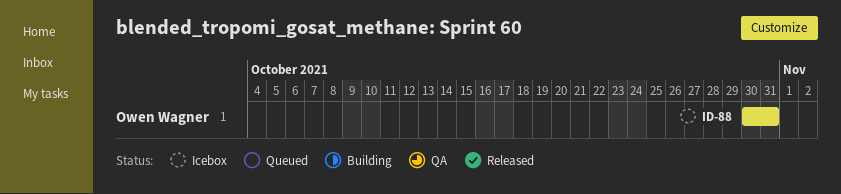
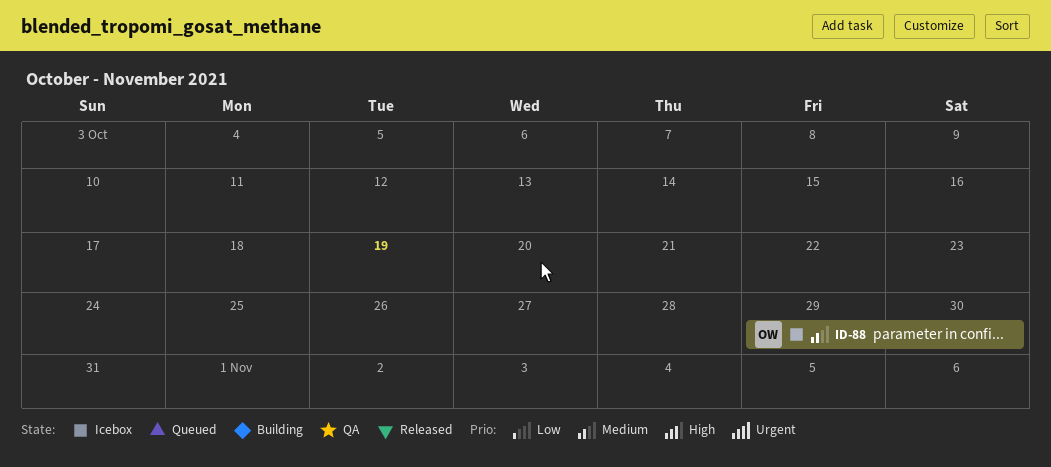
ID-88, start: Oct 30 -> Oct 29
ID-88, due: Oct 31 -> Oct 30

